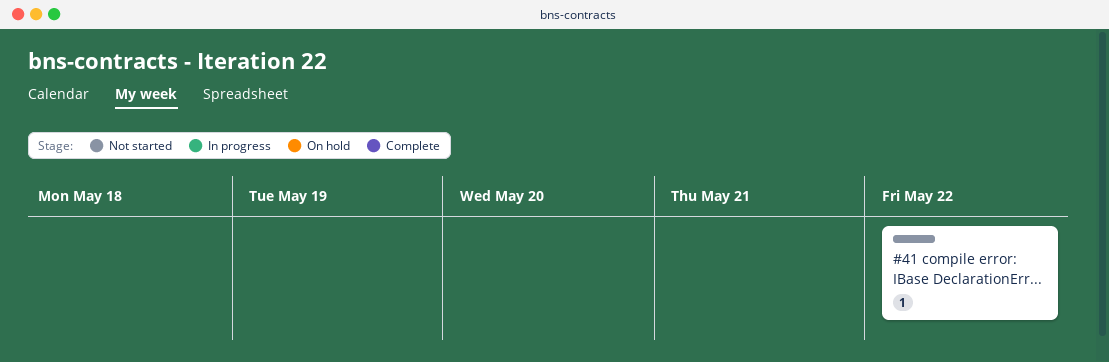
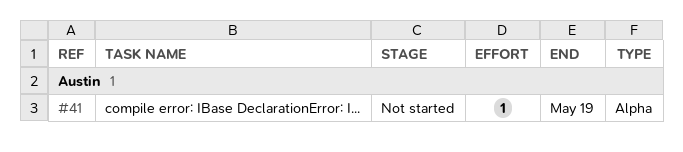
#41, due: May 22 -> May 19

